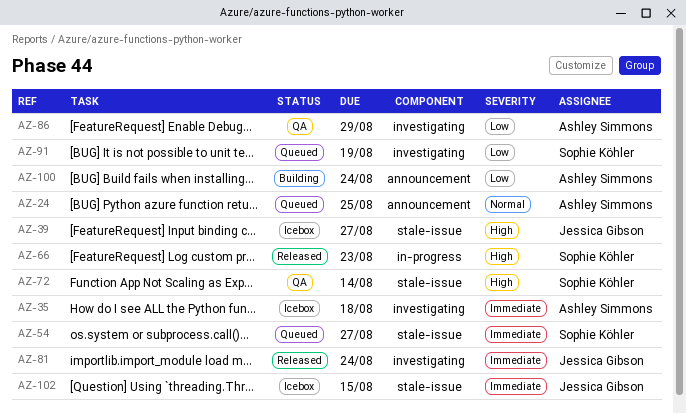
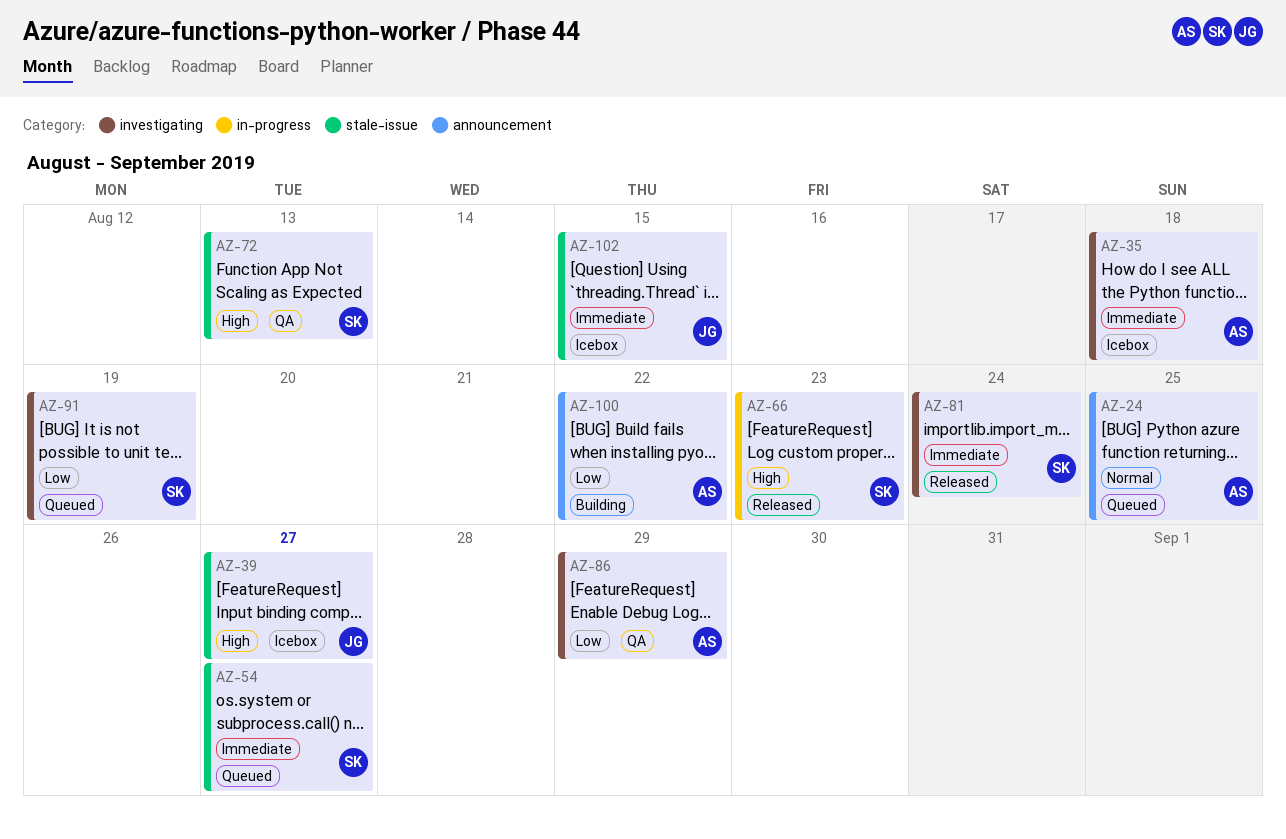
AZ-72, due: Aug 14 -> Aug 13
AZ-81, owner: Jessica Gibson -> Sophie Köhler
AZ-100, due: Aug 24 -> Aug 22

